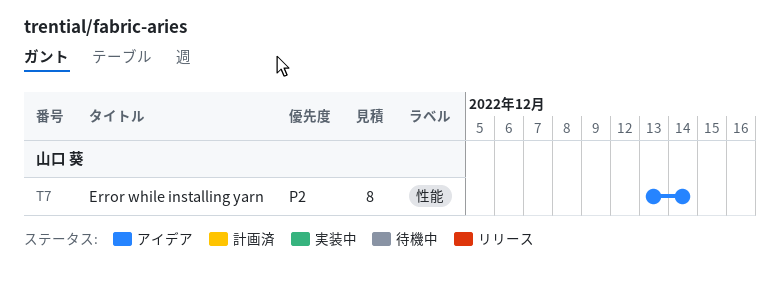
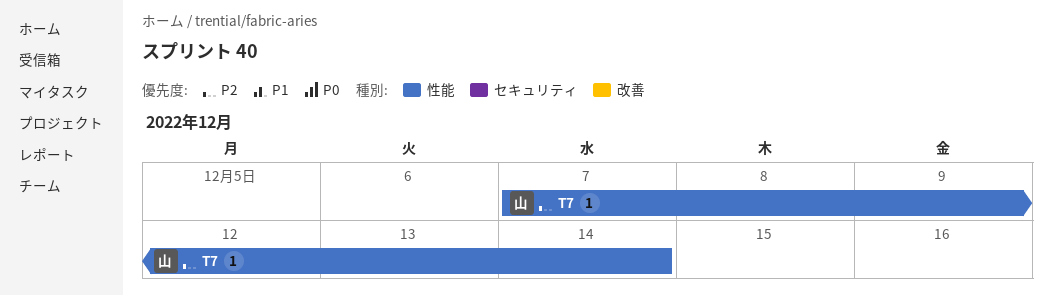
T7, estimate: 8 -> 1
T7, start: Dec 13 -> Dec 7

